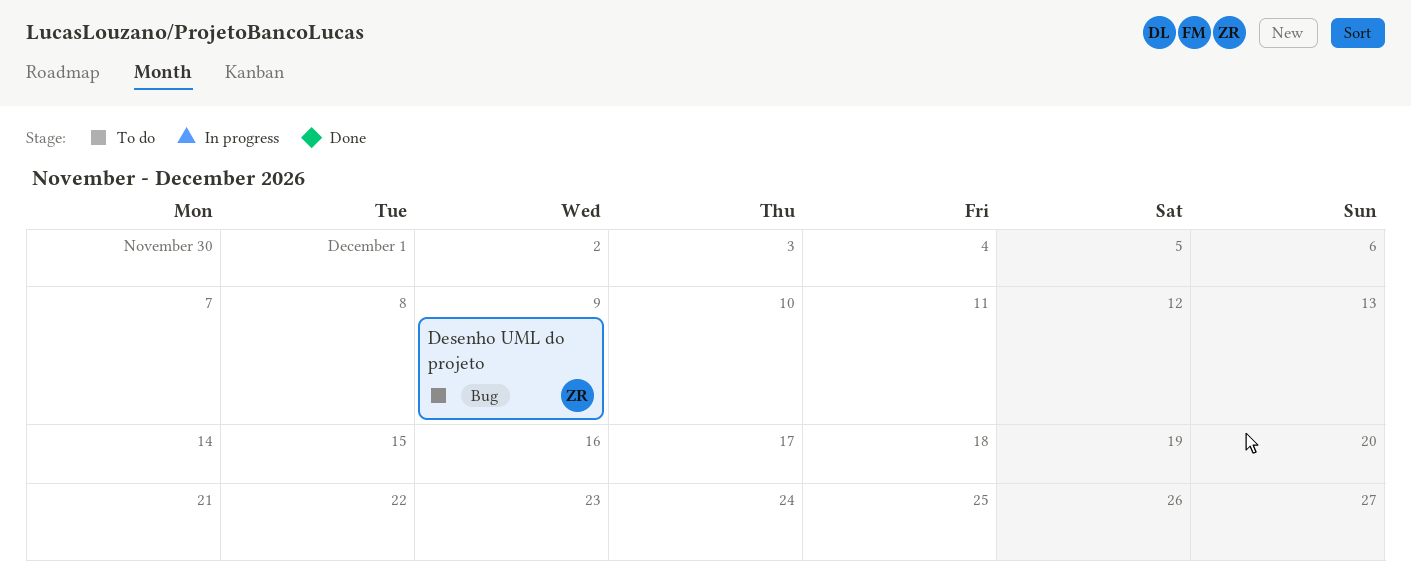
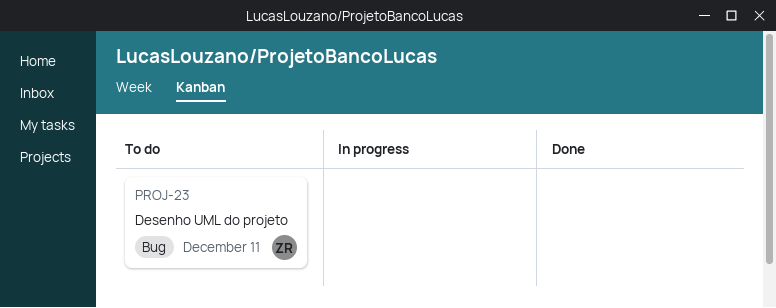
Desenho UML do projeto, due: Dec 9 -> Dec 11

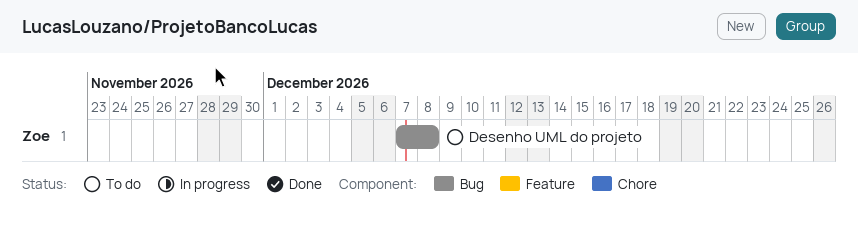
Desenho UML do projeto, due: Dec 11 -> Dec 8

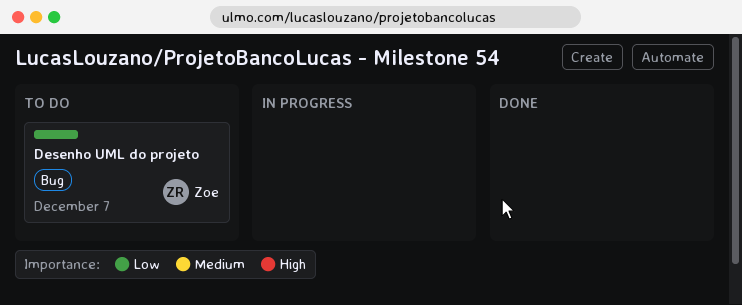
Desenho UML do projeto, due: Dec 8 -> Dec 7

